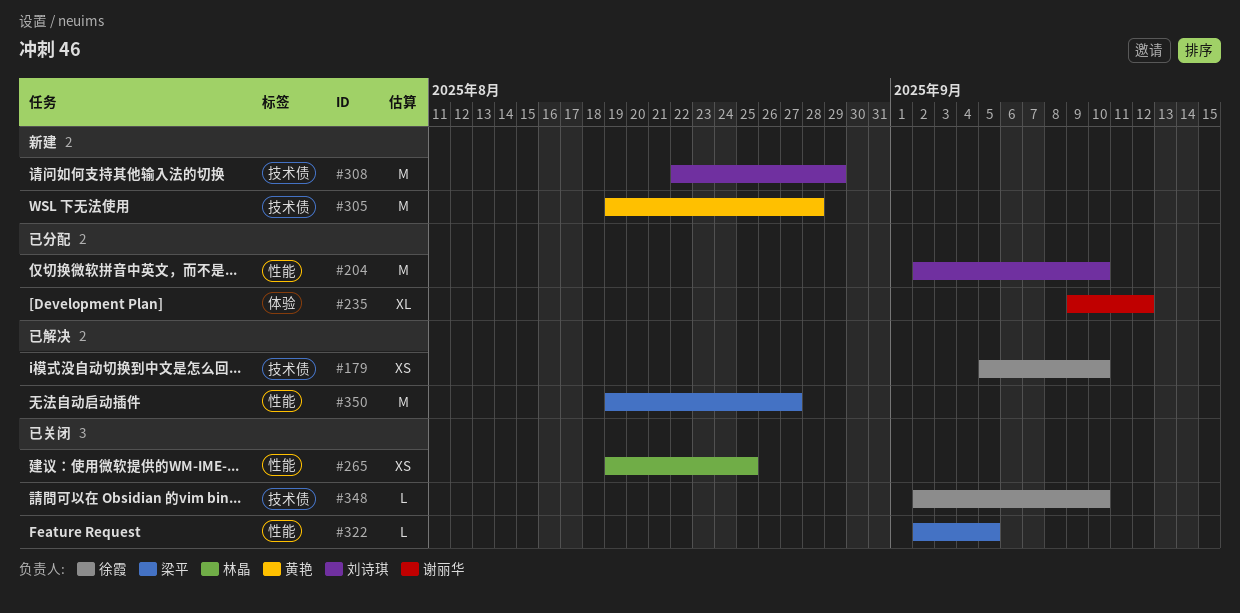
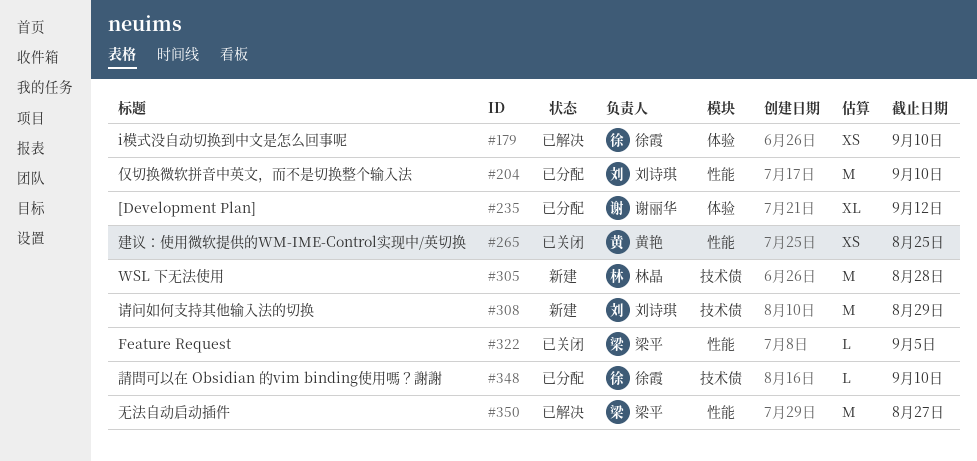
#179, label: 技术债 -> 体验
#265, owner: 林晶 -> 黄艳
#305, owner: 黄艳 -> 林晶
#348, status: 已关闭 -> 已分配

